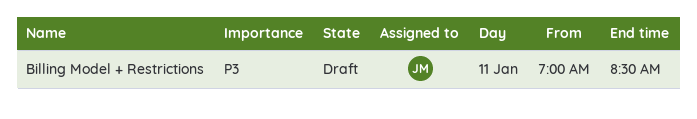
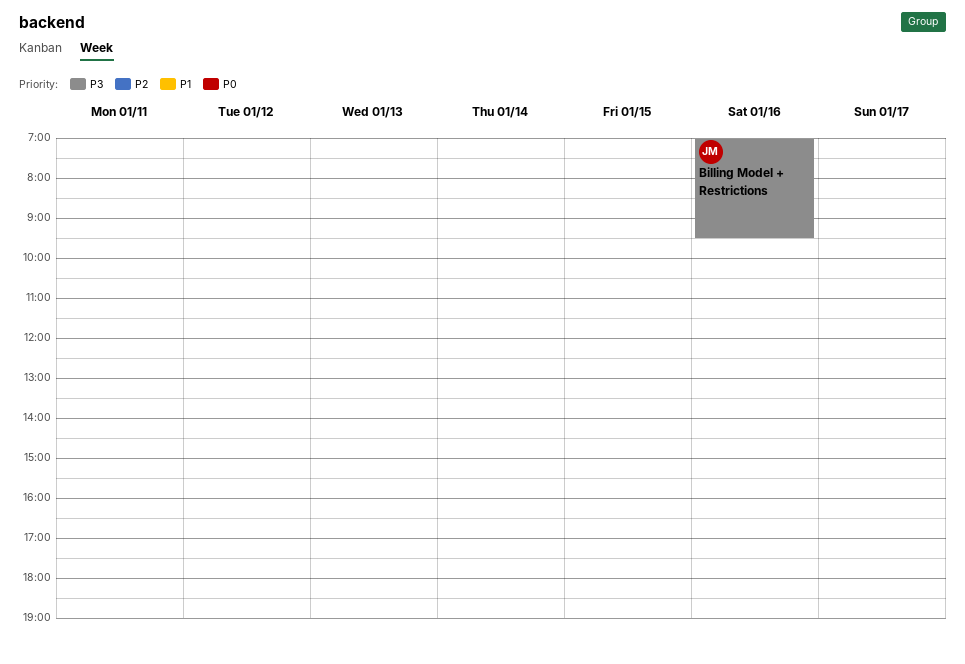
Billing Model + Restrictions, day: Jan 11 -> Jan 16
Billing Model + Restrictions, ends: 08:30 -> 09:30

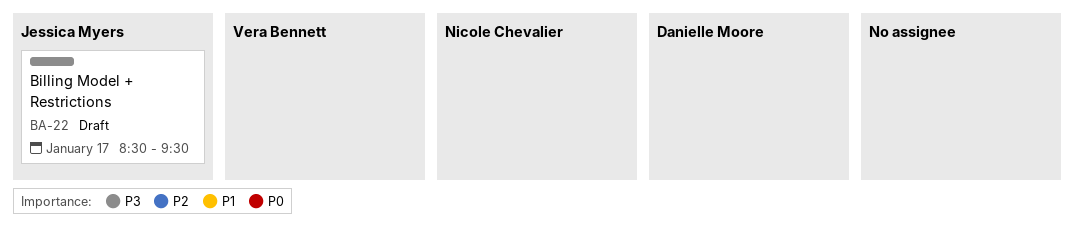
Billing Model + Restrictions, day: Jan 16 -> Jan 17
Billing Model + Restrictions, begins: 07:00 -> 08:30

